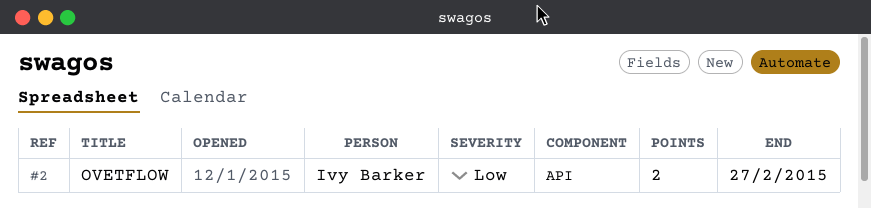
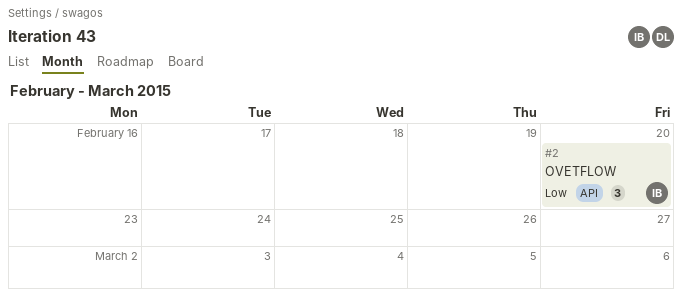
#2, estimate: 2 -> 3
#2, due: Feb 27 -> Feb 20

